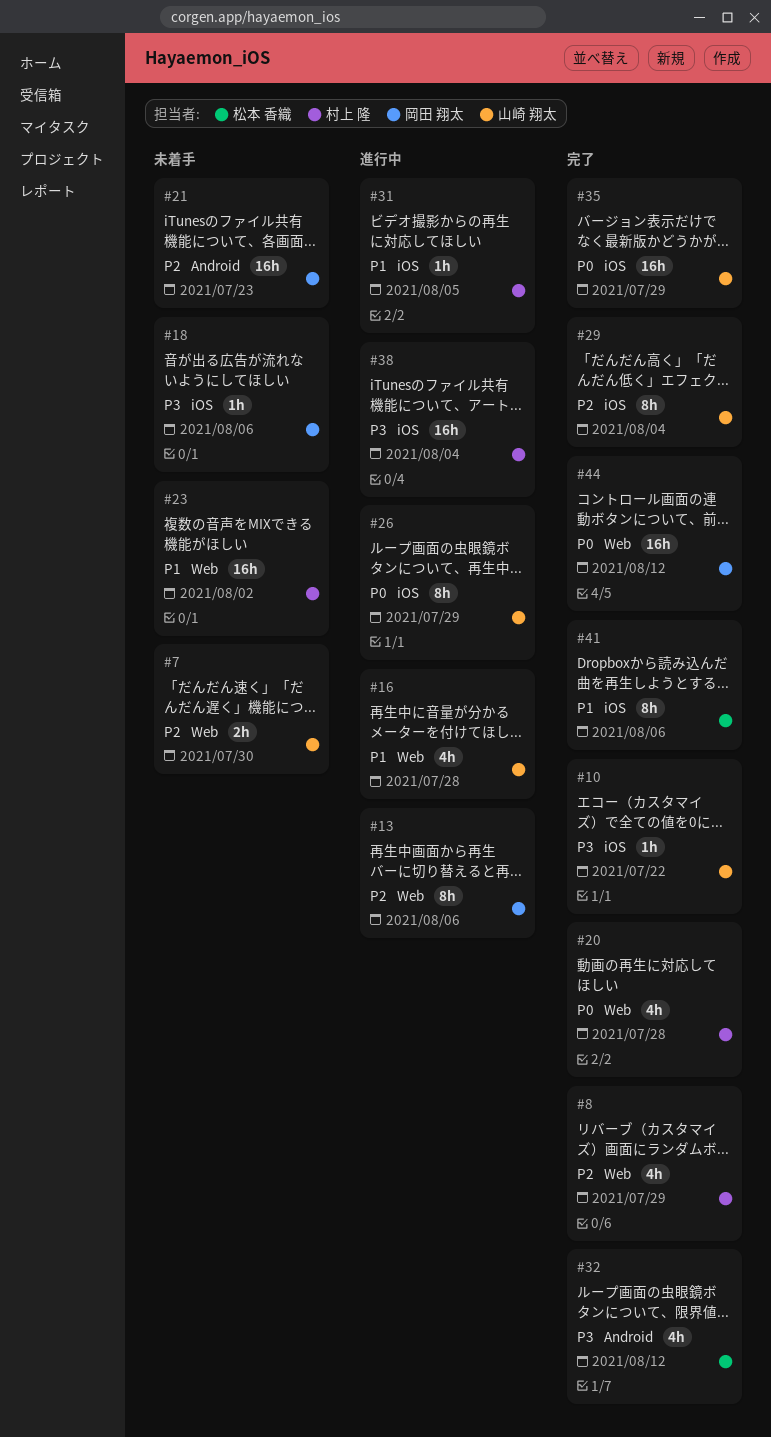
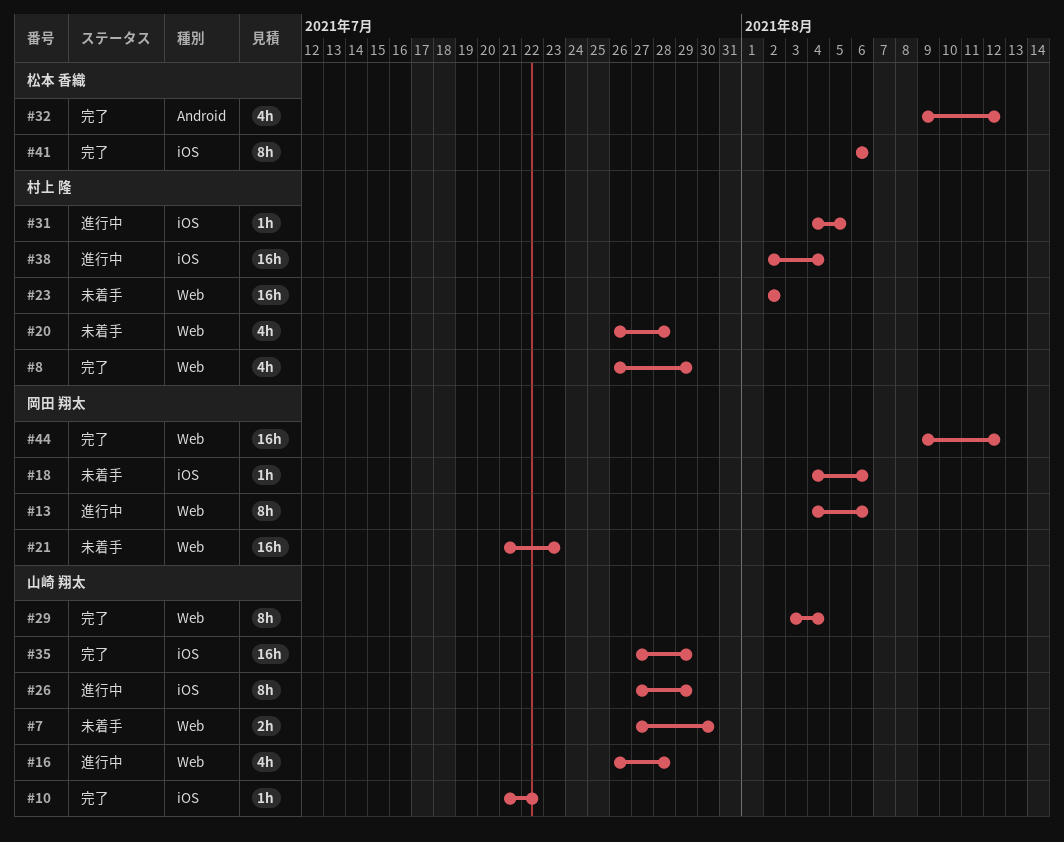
#20, status: 完了 -> 未着手
#21, label: Android -> Web
#29, label: iOS -> Web

